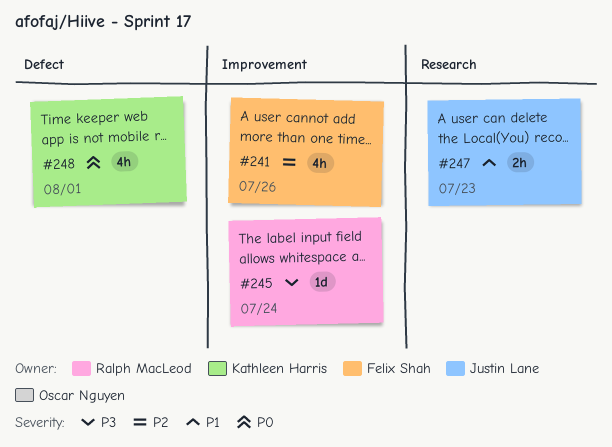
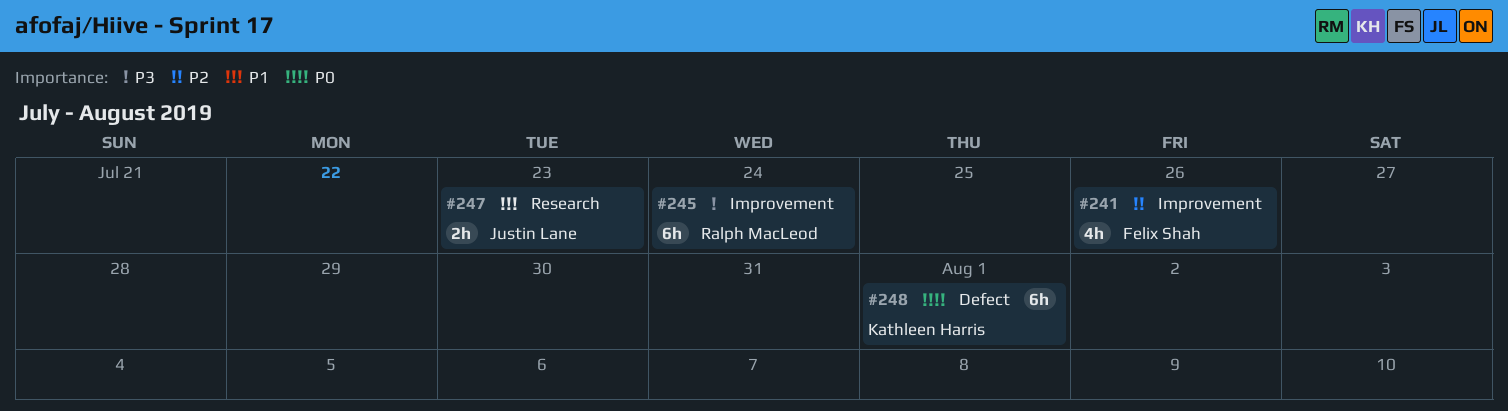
#245, estimate: 1d -> 6h
#248, estimate: 4h -> 6h

